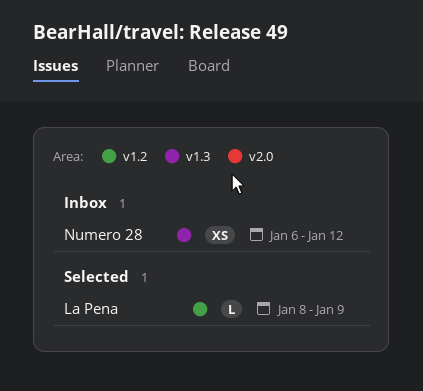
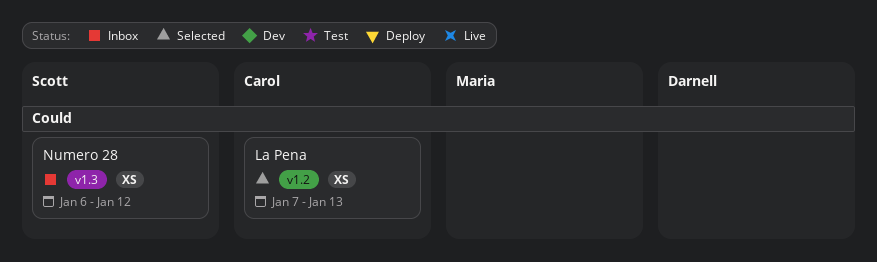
La Pena, estimate: L -> XS
La Pena, start: Jan 8 -> Jan 7
La Pena, due: Jan 9 -> Jan 13

